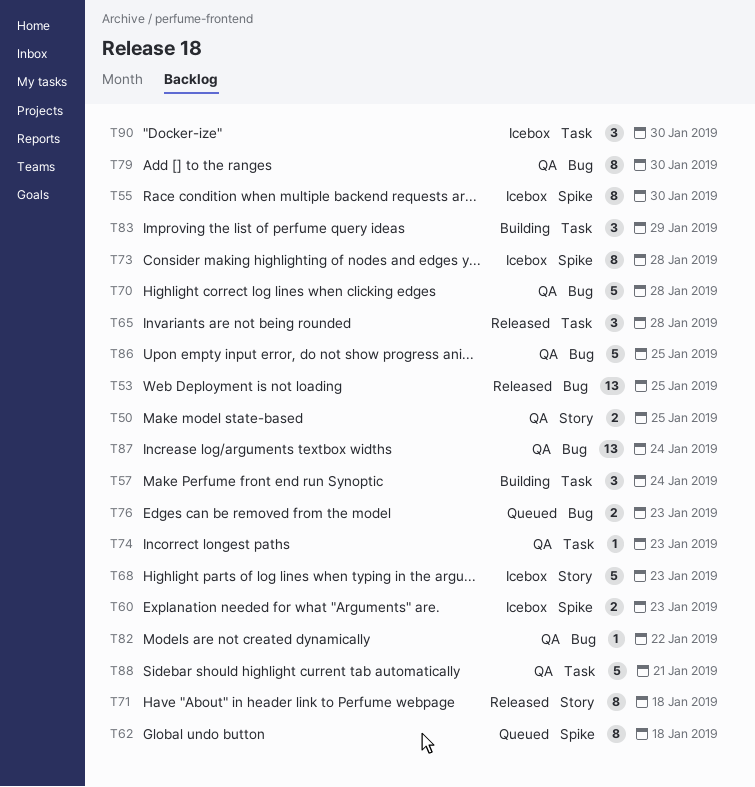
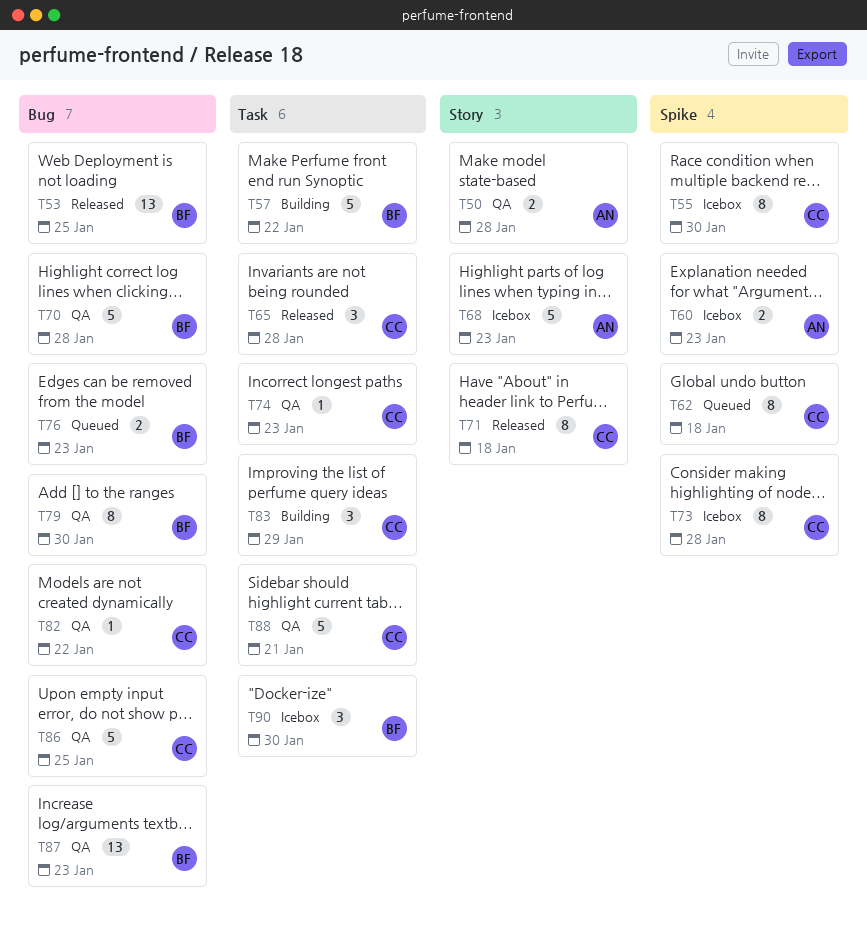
T50, due: Jan 25 -> Jan 28
T57, estimate: 3 -> 5
T57, due: Jan 24 -> Jan 22
T87, due: Jan 24 -> Jan 23

